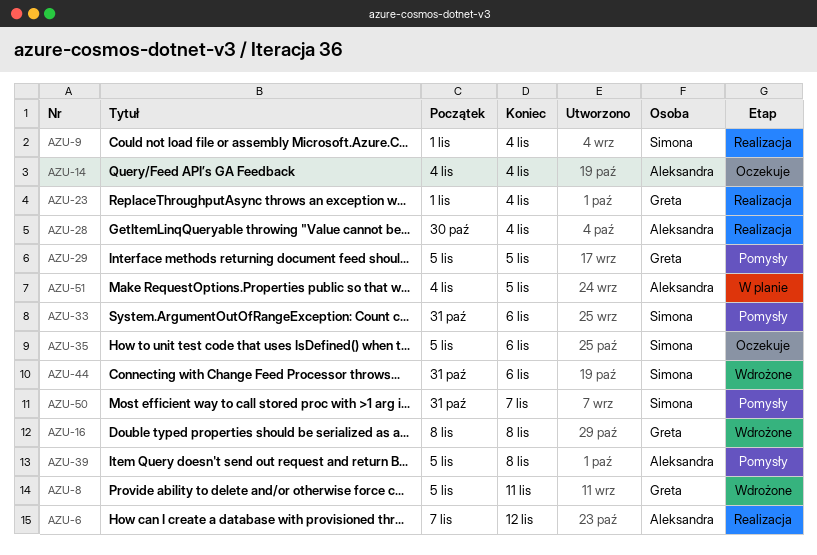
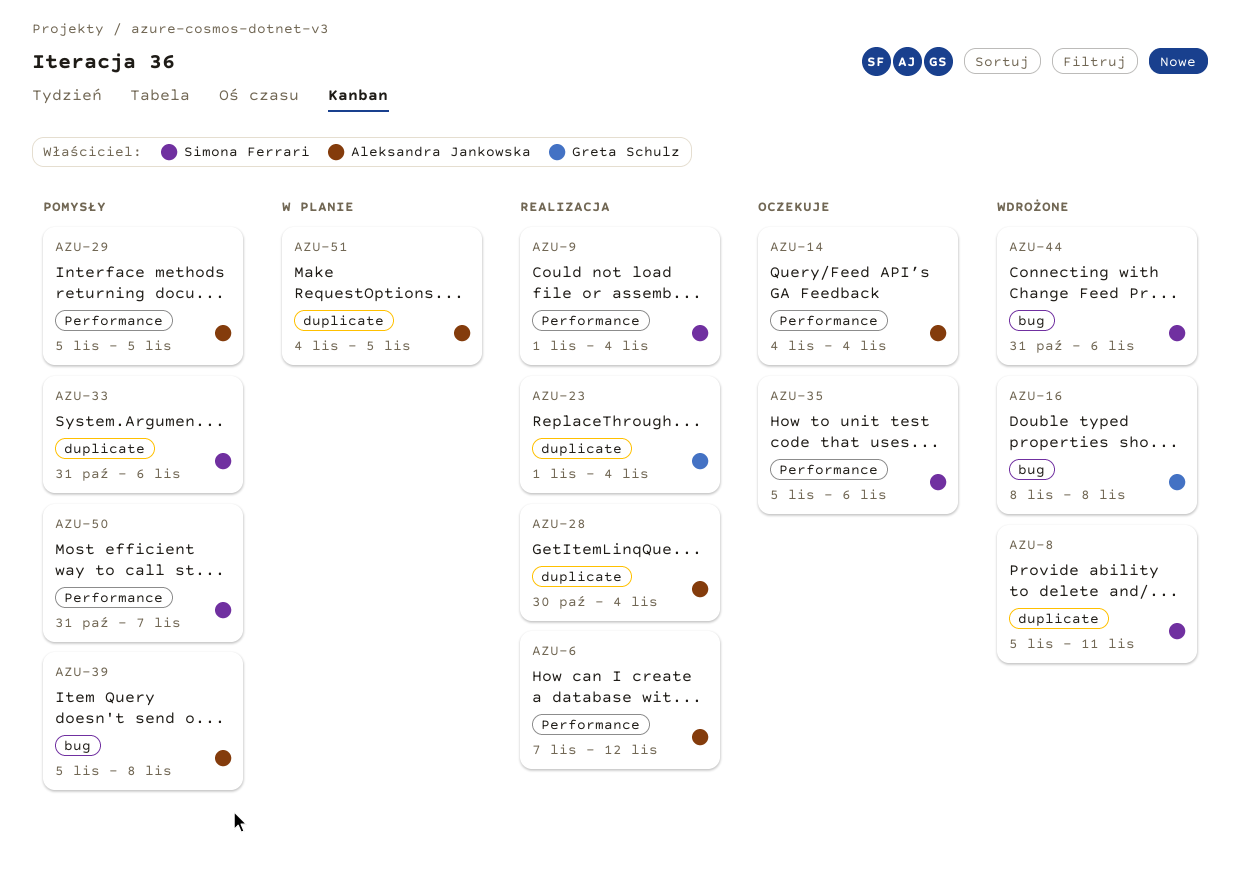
AZU-8, owner: Greta Schulz -> Simona Ferrari
AZU-29, owner: Greta Schulz -> Aleksandra Jankowska

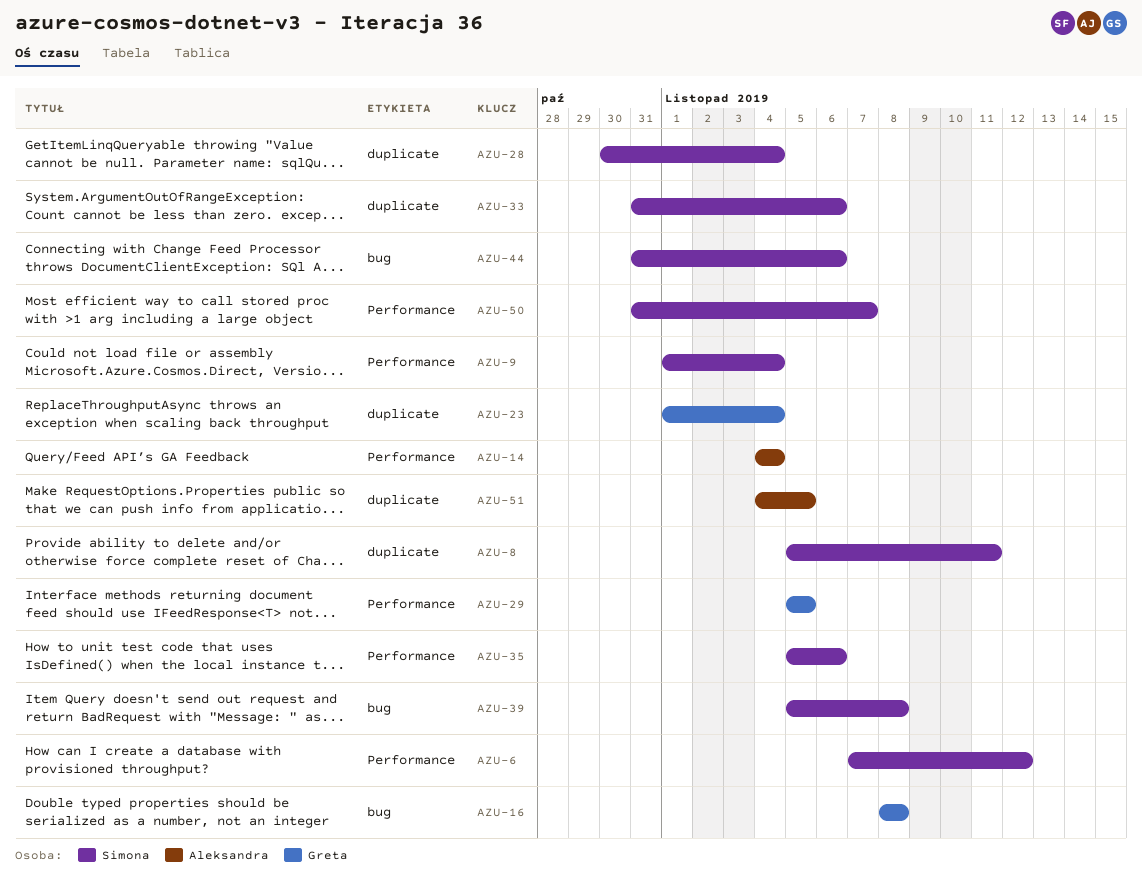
AZU-6, owner: Aleksandra Jankowska -> Simona Ferrari
AZU-28, owner: Aleksandra Jankowska -> Simona Ferrari
AZU-29, owner: Aleksandra Jankowska -> Greta Schulz
AZU-39, owner: Aleksandra Jankowska -> Simona Ferrari

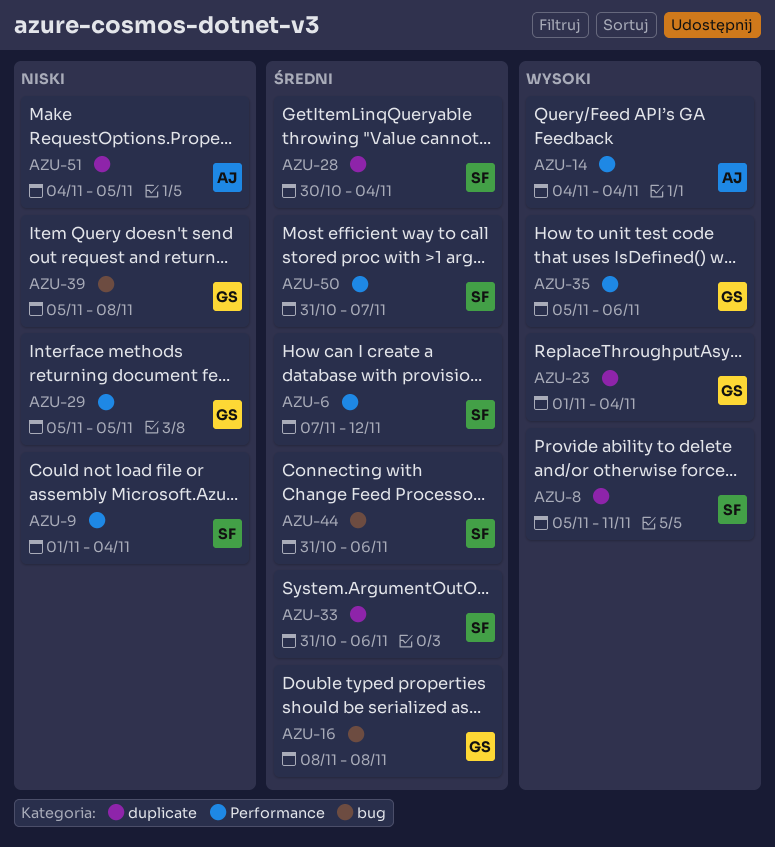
AZU-35, owner: Simona -> Greta
AZU-39, owner: Simona -> Greta

